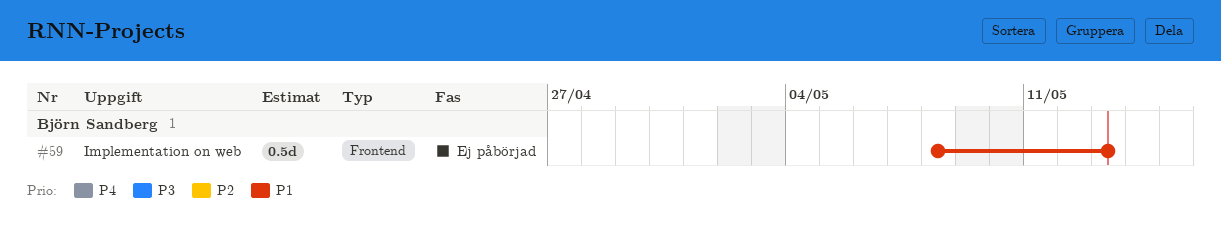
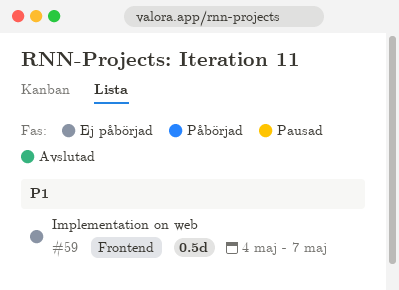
#59, start: May 8 -> May 4
#59, due: May 13 -> May 7

